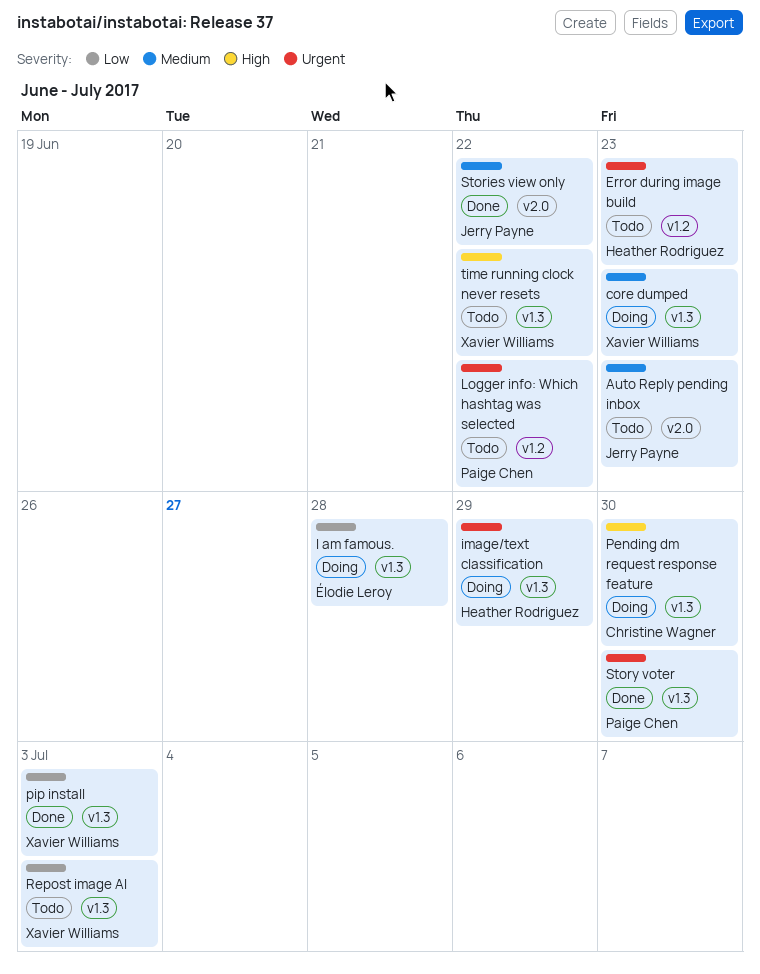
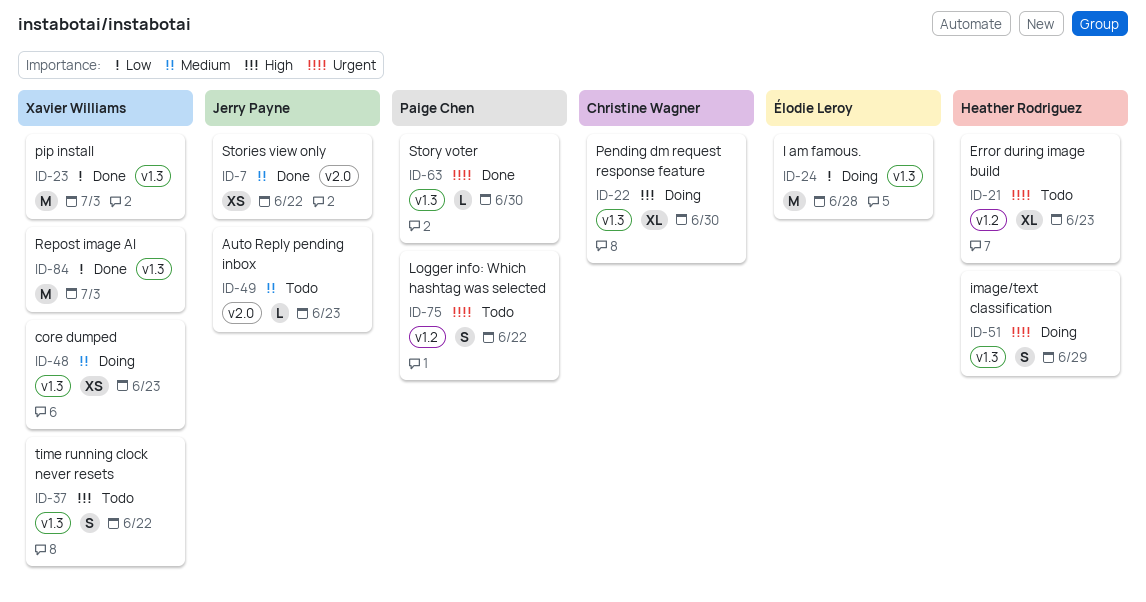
Repost image AI, status: Todo -> Done

